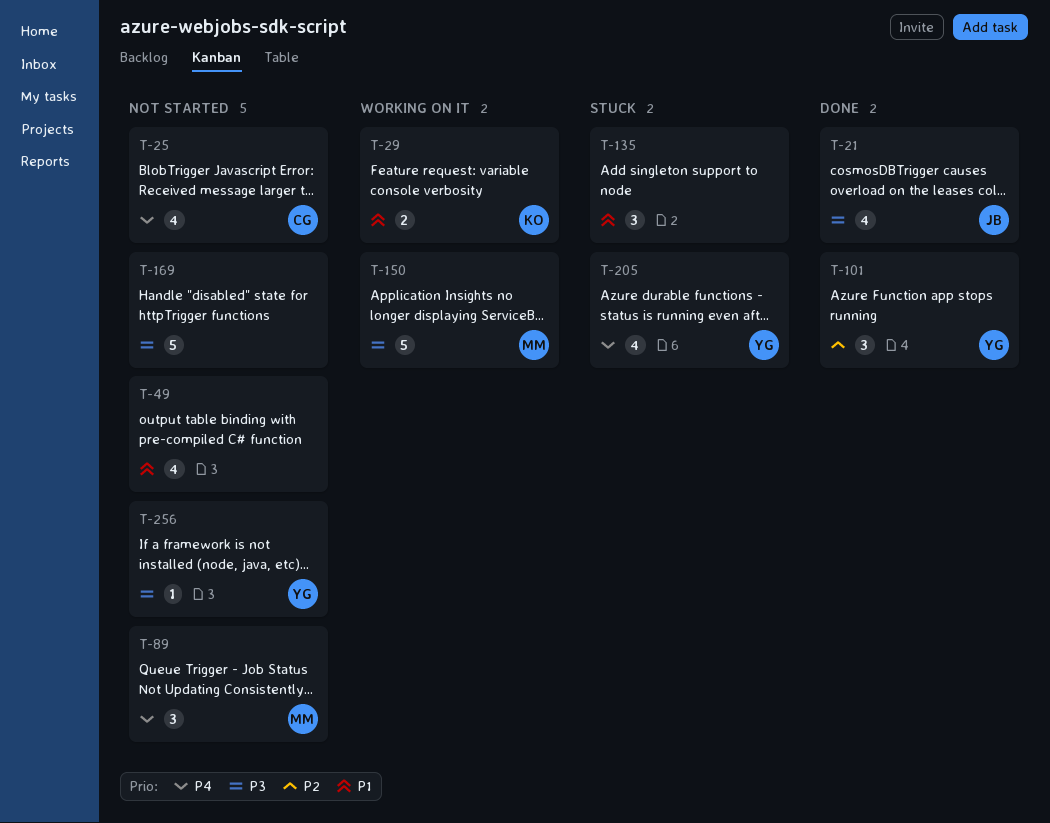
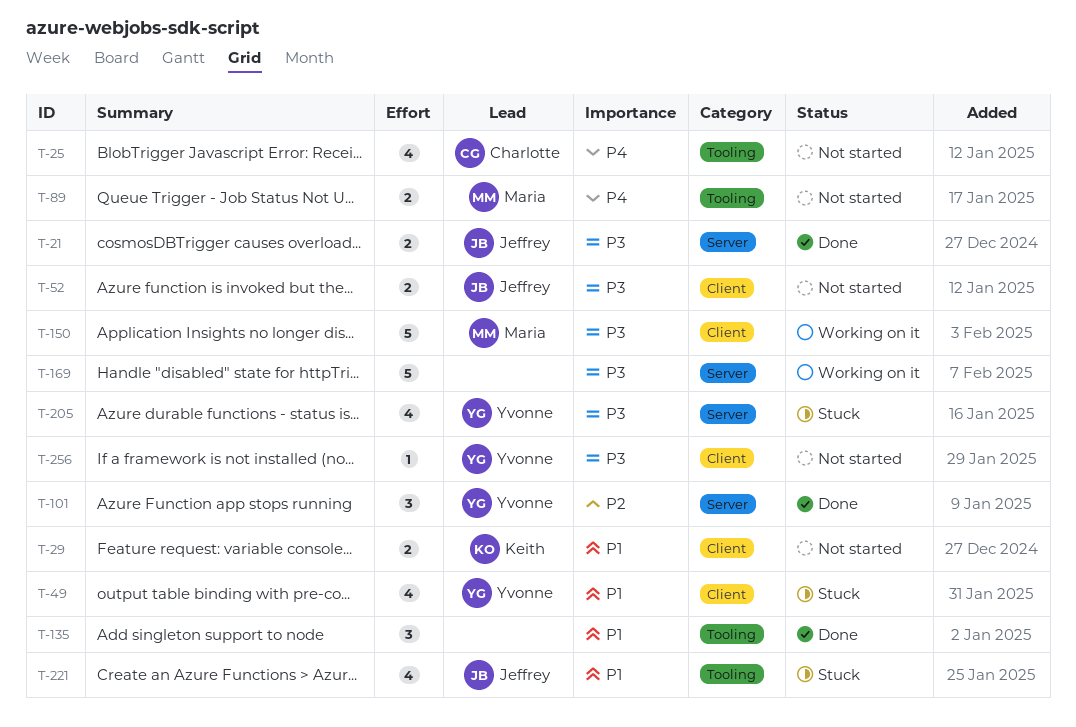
T-21, estimate: 4 -> 2
T-29, status: Working on it -> Not started
T-49, status: Not started -> Stuck
T-49, owner: none -> Yvonne
T-52: none -> present
T-89, estimate: 3 -> 2
T-135, status: Stuck -> Done
T-169, status: Not started -> Working on it
T-205, priority: P4 -> P3
T-221: none -> present

